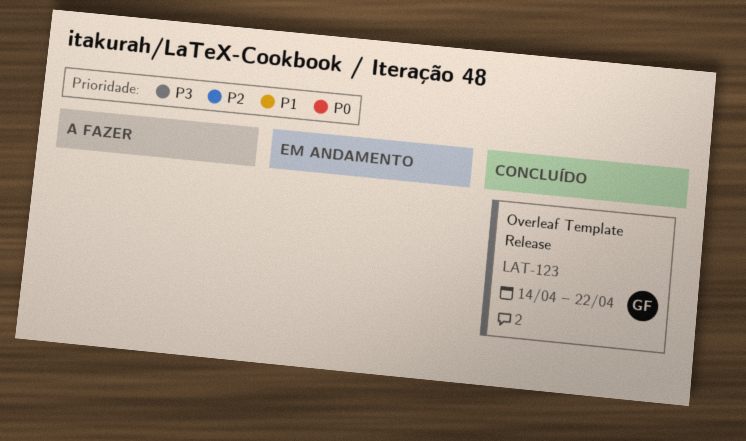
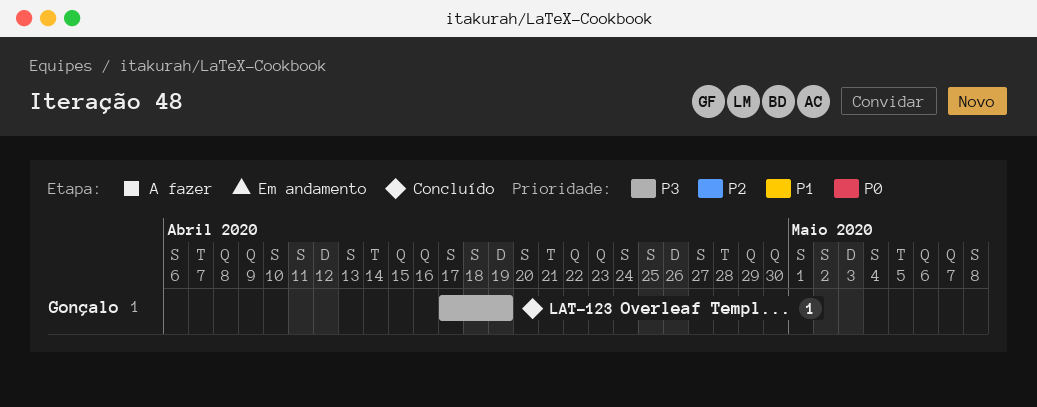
LAT-123, start: Apr 14 -> Apr 17
LAT-123, due: Apr 22 -> Apr 19

